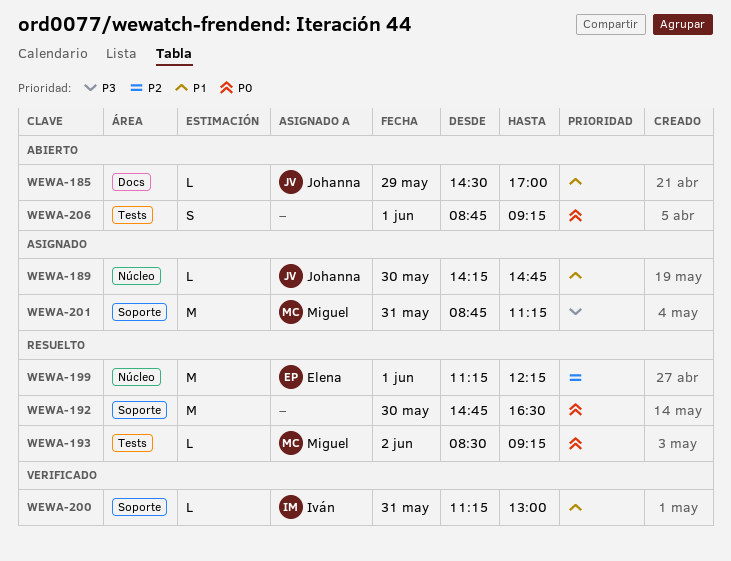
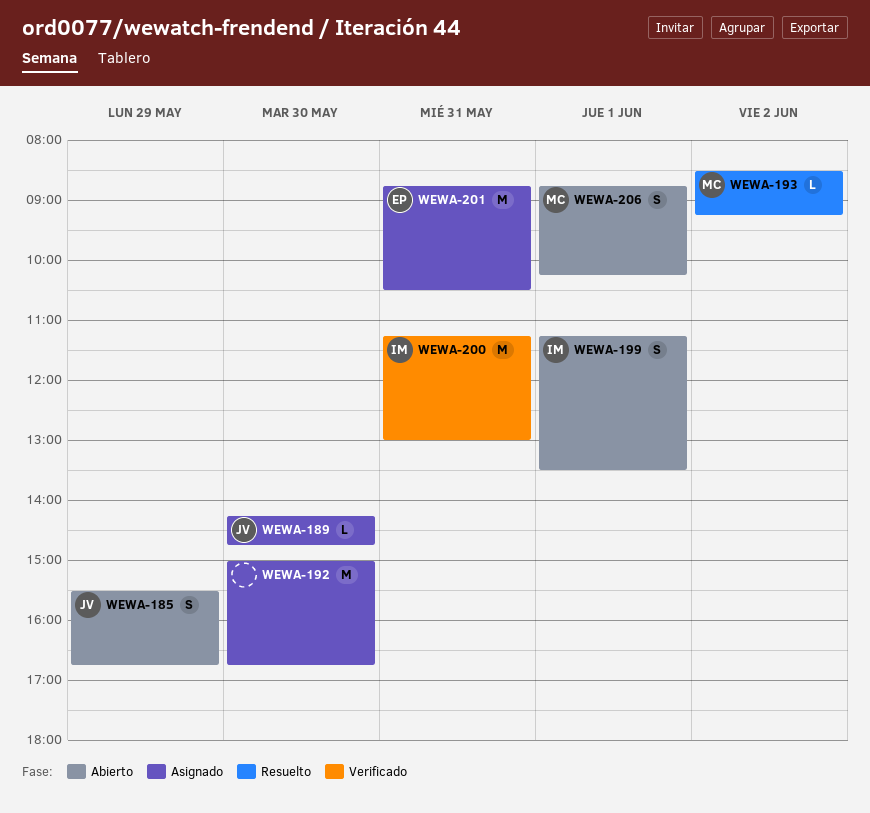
WEWA-185, estimate: L -> S
WEWA-185, begins: 14:30 -> 15:30
WEWA-185, ends: 17:00 -> 16:45
WEWA-192, status: Resuelto -> Asignado
WEWA-192, begins: 14:45 -> 15:00
WEWA-192, ends: 16:30 -> 16:45
WEWA-199, status: Resuelto -> Abierto
WEWA-199, owner: Elena -> Iván
WEWA-199, estimate: M -> S
WEWA-199, ends: 12:15 -> 13:30
WEWA-200, estimate: L -> M
WEWA-201, owner: Miguel -> Elena
WEWA-201, ends: 11:15 -> 10:30
WEWA-206, owner: none -> Miguel
WEWA-206, ends: 09:15 -> 10:15

